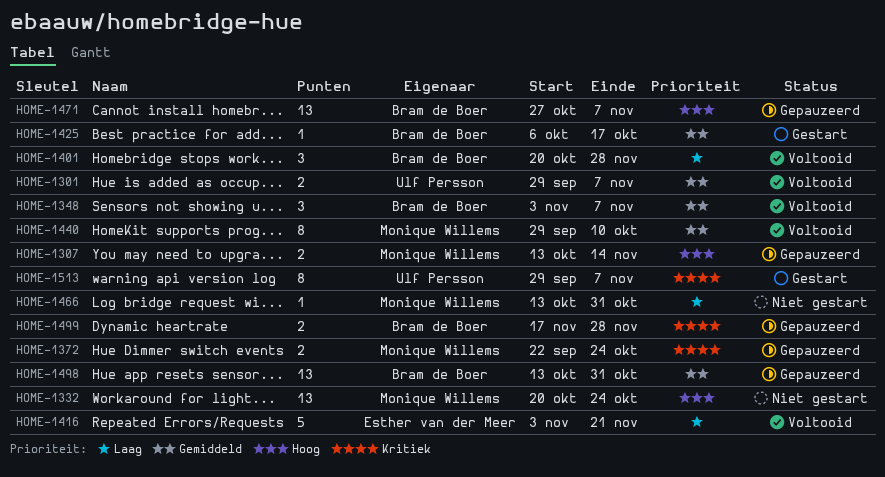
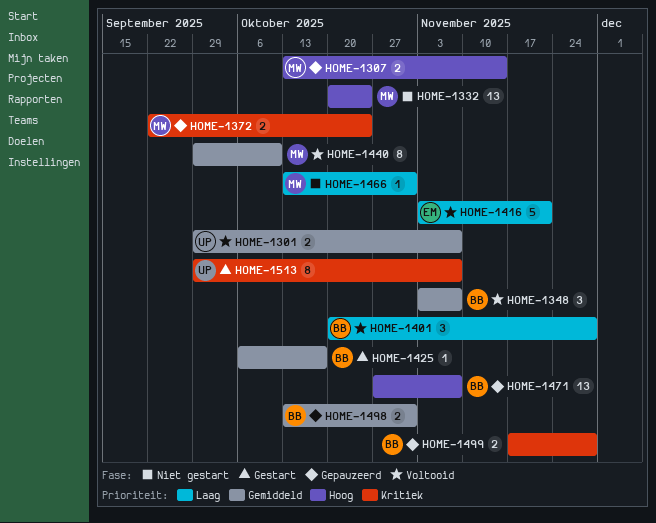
HOME-1498, estimate: 13 -> 2

